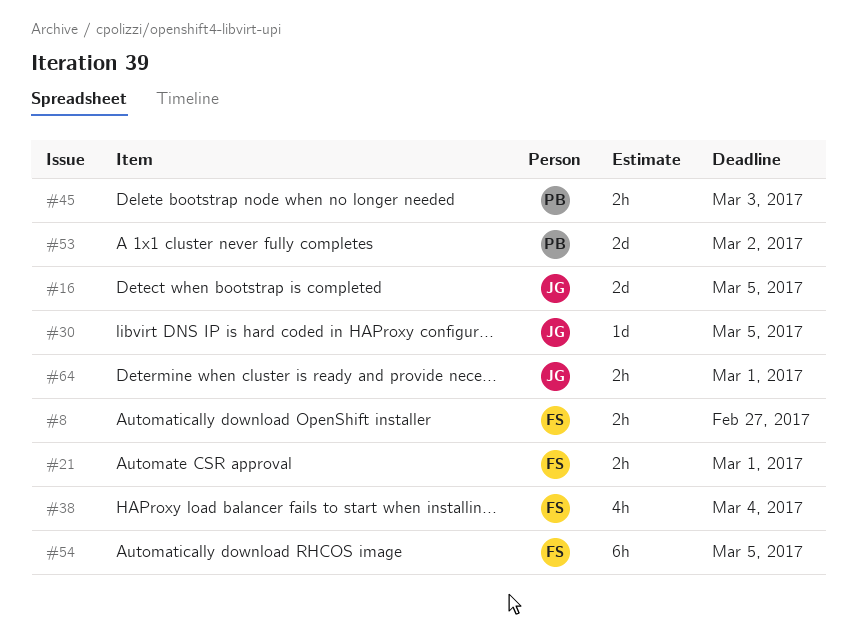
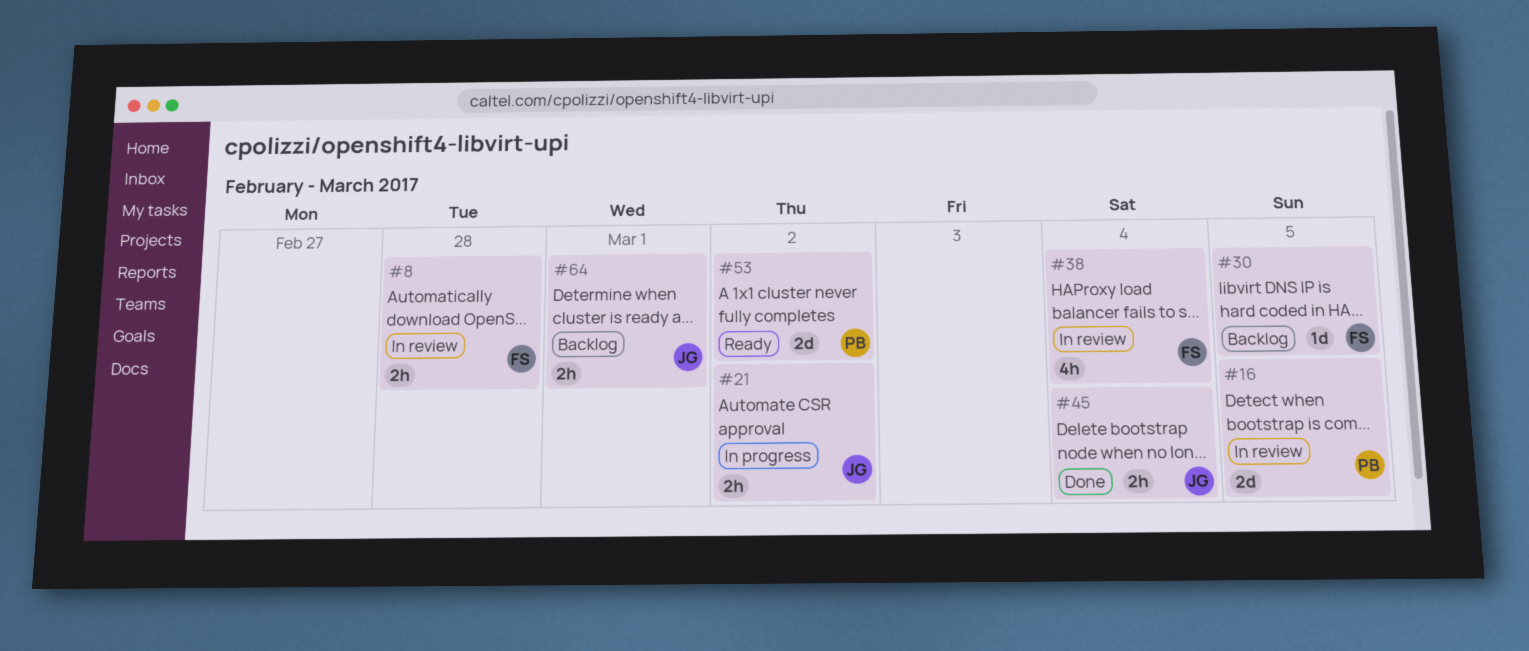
#8, due: Feb 27 -> Feb 28
#16, owner: JG -> PB
#21, owner: FS -> JG
#21, due: Mar 1 -> Mar 2
#30, owner: JG -> FS
#45, owner: PB -> JG
#45, due: Mar 3 -> Mar 4
#54: present -> none

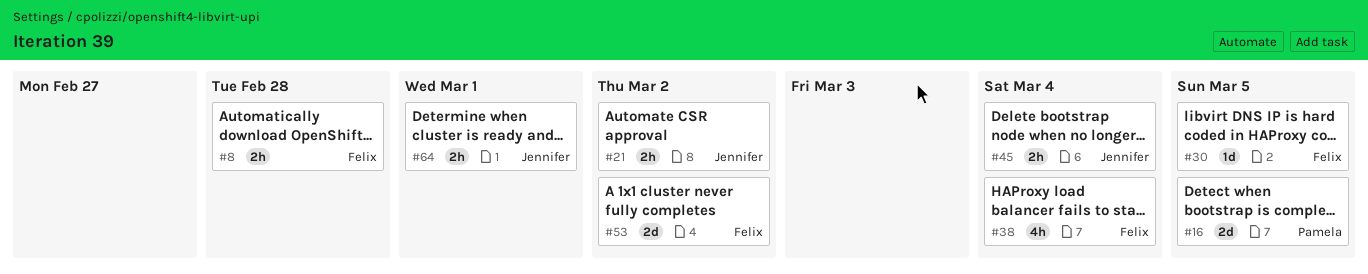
#53, owner: Pamela -> Felix

